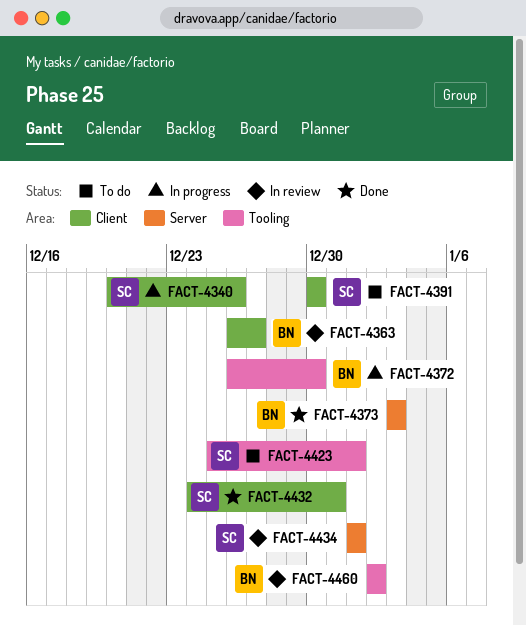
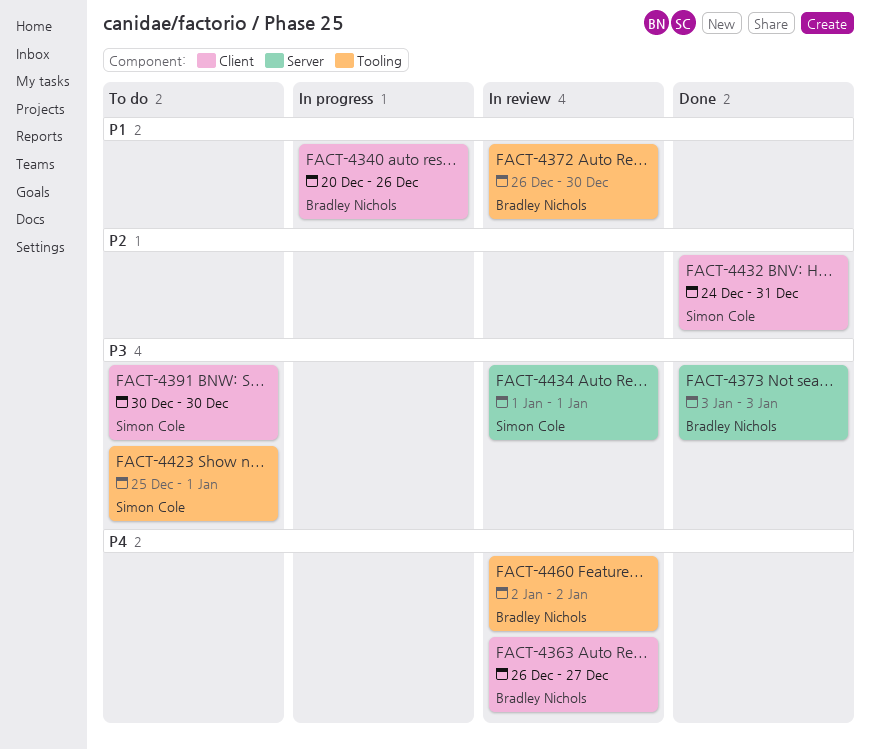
FACT-4340, owner: Simon Cole -> Bradley Nichols
FACT-4372, status: In progress -> In review

